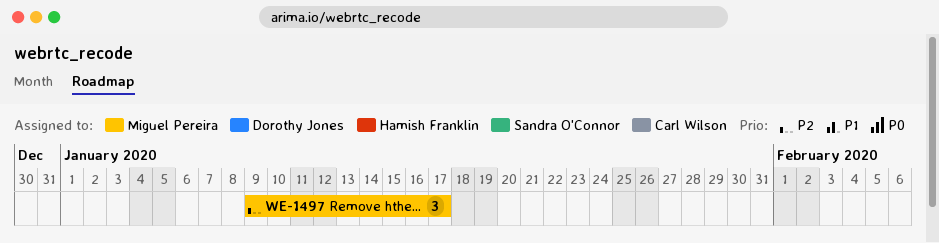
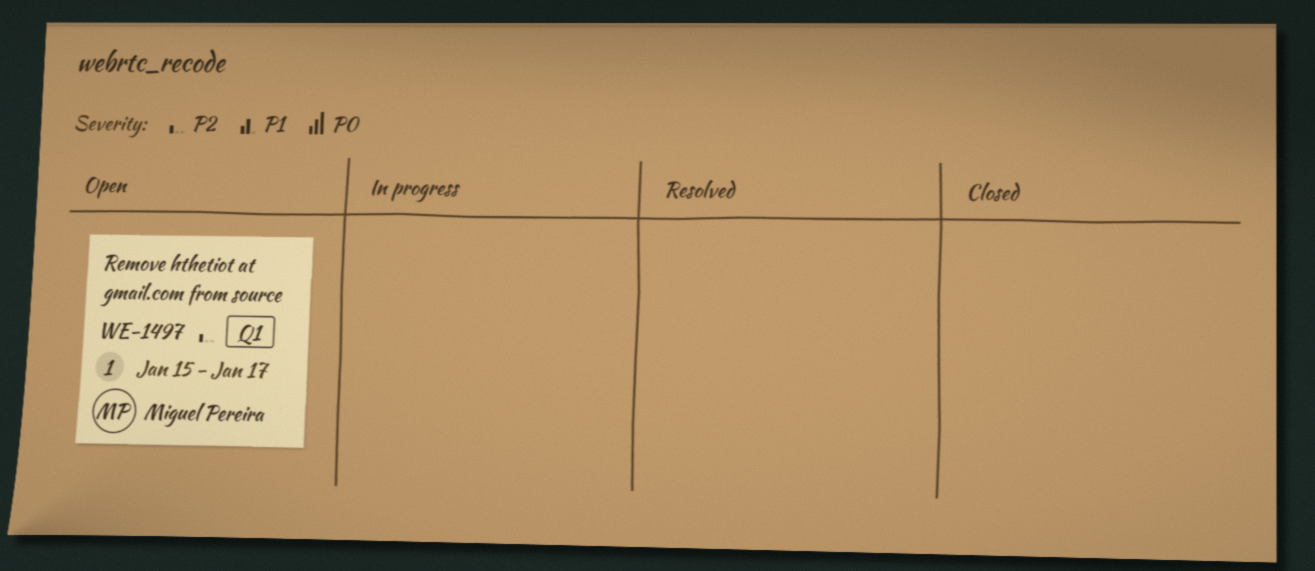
WE-1497, estimate: 3 -> 1
WE-1497, start: Jan 9 -> Jan 15

